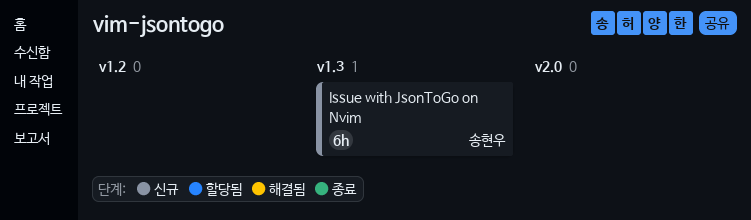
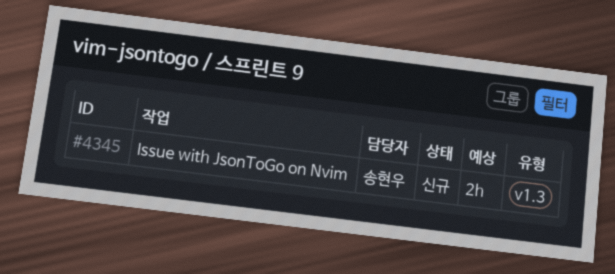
Issue with JsonToGo on Nvim, estimate: 6h -> 2h

